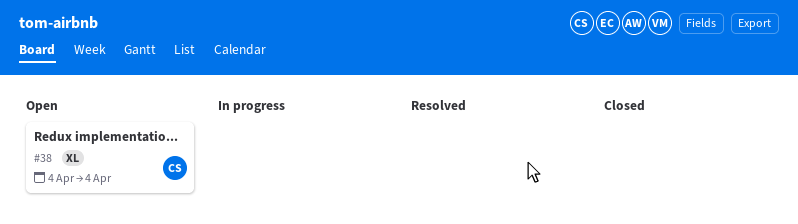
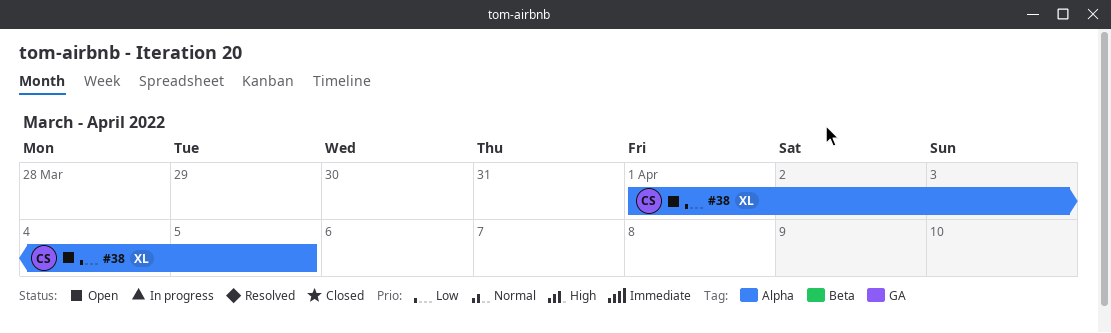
#38, start: Apr 4 -> Apr 1
#38, due: Apr 4 -> Apr 5

